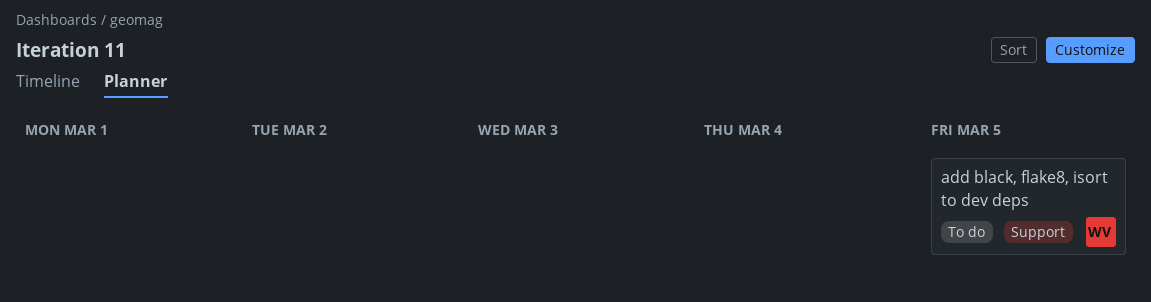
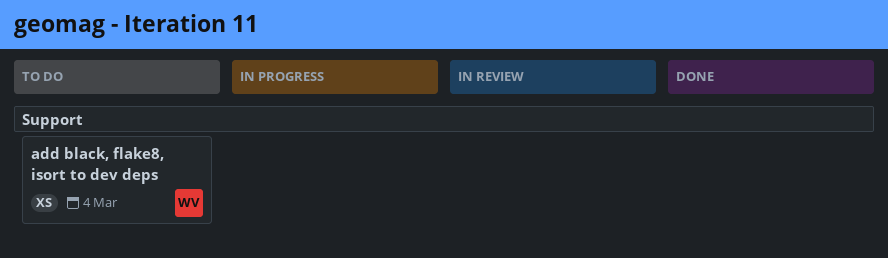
add black, flake8, isort to dev deps, due: Mar 5 -> Mar 4

